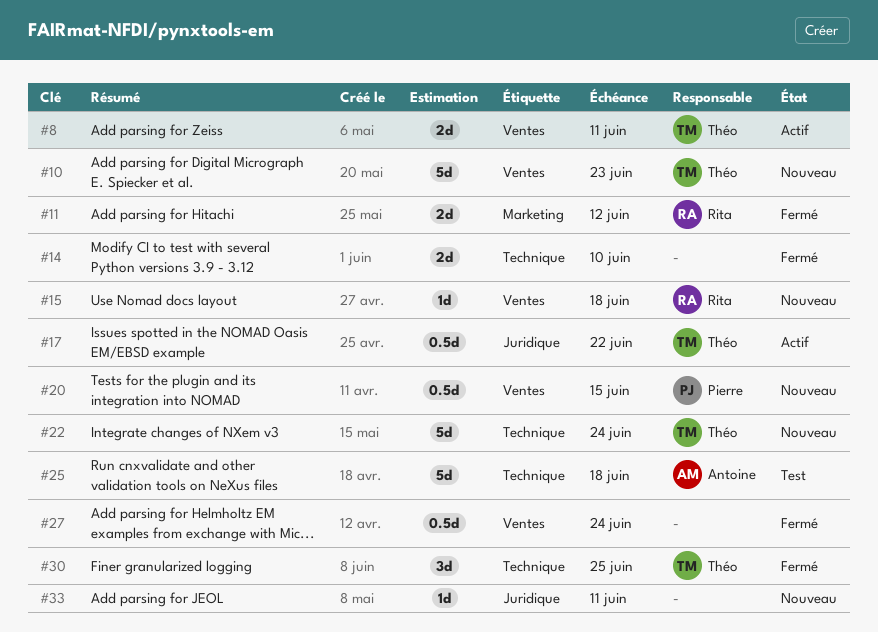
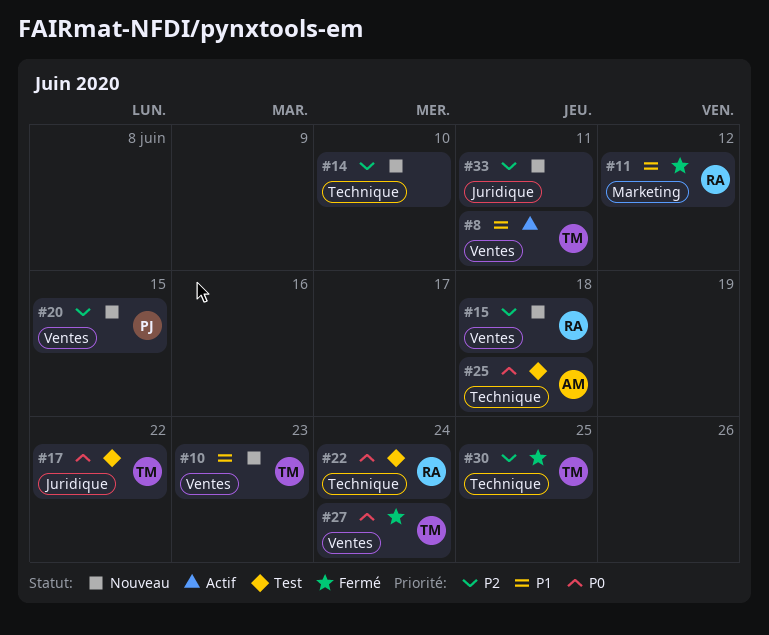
#14, status: Fermé -> Nouveau
#17, status: Actif -> Test
#22, status: Nouveau -> Test
#22, owner: Théo -> Rita
#27, owner: none -> Théo

